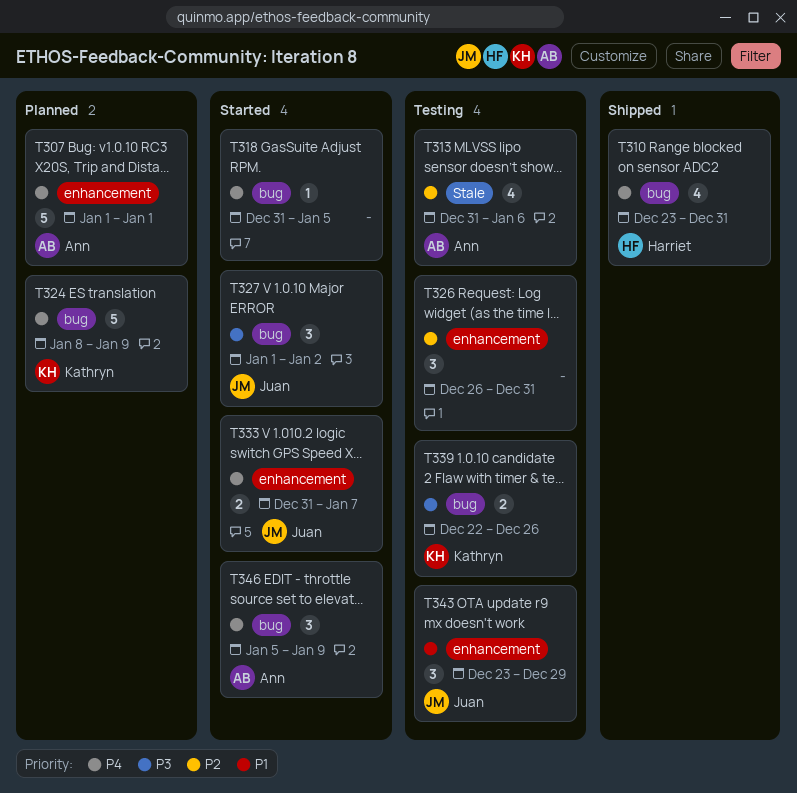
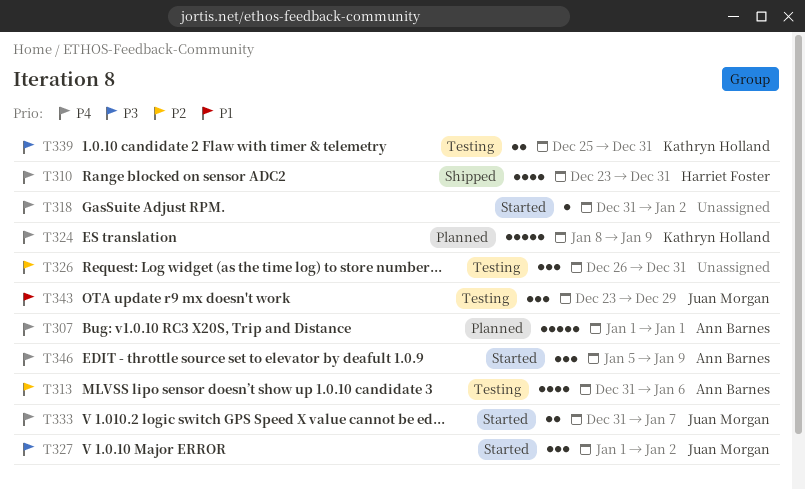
T318, due: Jan 5 -> Jan 2
T339, start: Dec 22 -> Dec 25
T339, due: Dec 26 -> Dec 31

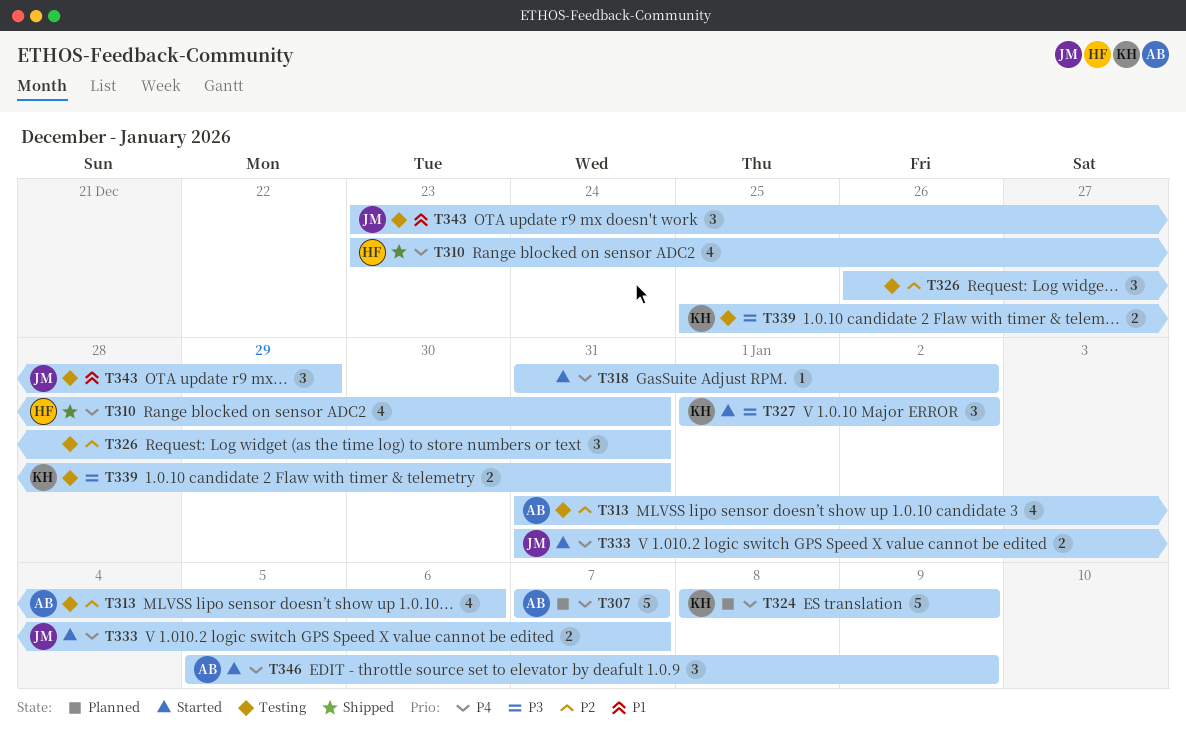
T307, start: Jan 1 -> Jan 7
T307, due: Jan 1 -> Jan 7
T327, owner: Juan Morgan -> Kathryn Holland

